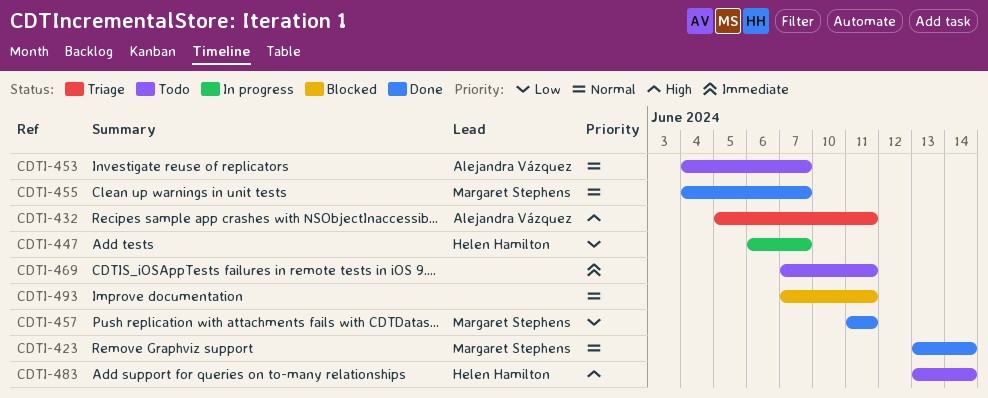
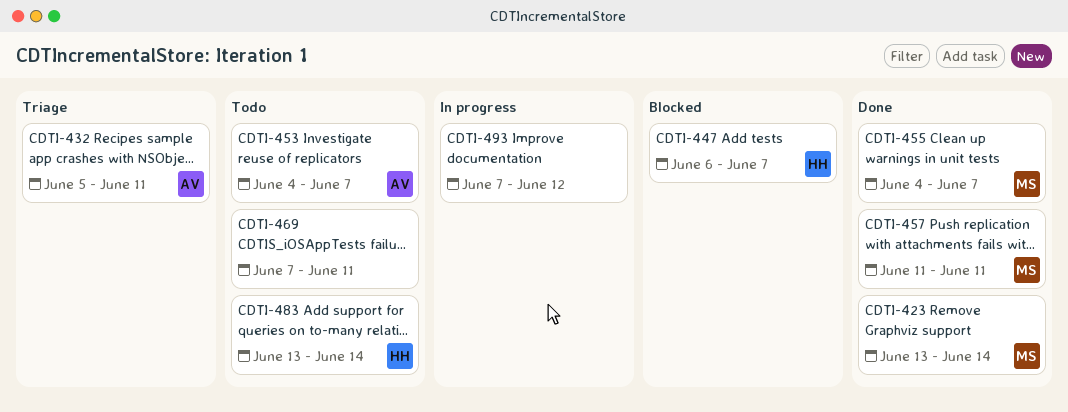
CDTI-447, status: In progress -> Blocked
CDTI-493, status: Blocked -> In progress
CDTI-493, due: Jun 11 -> Jun 12

